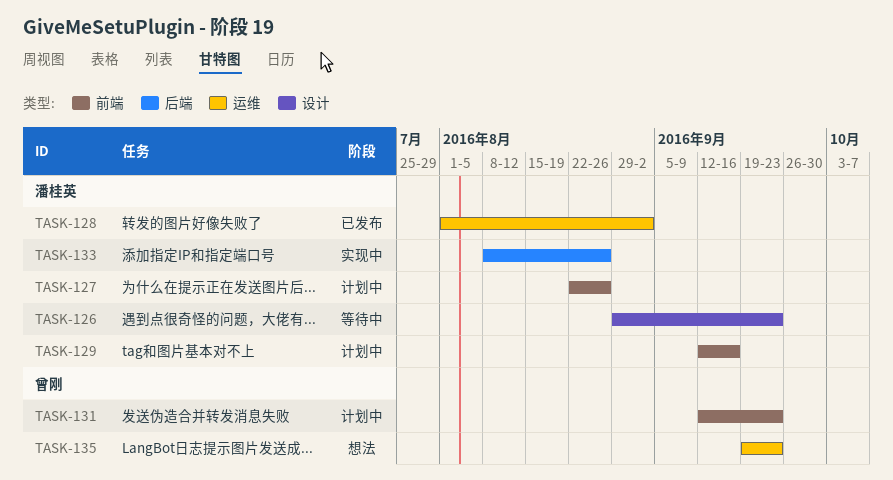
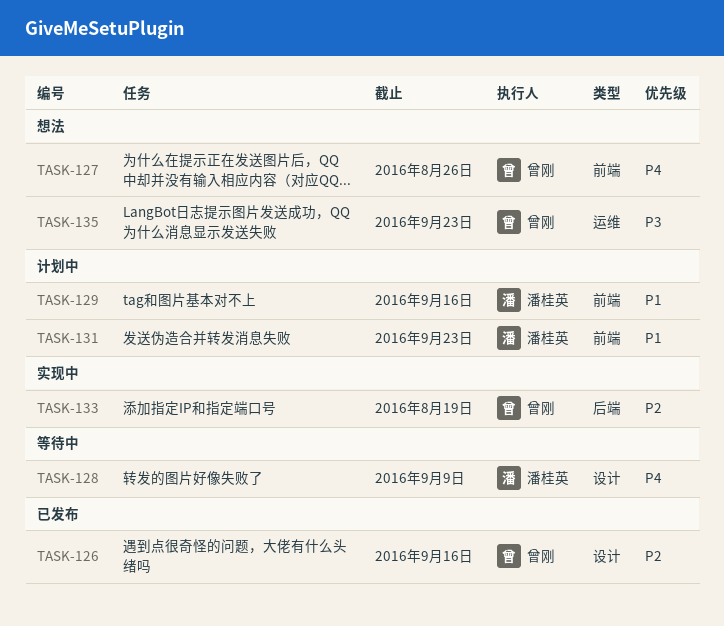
TASK-126, status: 等待中 -> 已发布
TASK-126, owner: 潘桂英 -> 曾刚
TASK-126, due: Sep 23 -> Sep 16
TASK-127, status: 计划中 -> 想法
TASK-127, owner: 潘桂英 -> 曾刚
TASK-128, status: 已发布 -> 等待中
TASK-128, label: 运维 -> 设计
TASK-128, due: Sep 2 -> Sep 9
TASK-131, owner: 曾刚 -> 潘桂英
TASK-133, owner: 潘桂英 -> 曾刚
TASK-133, due: Aug 26 -> Aug 19

